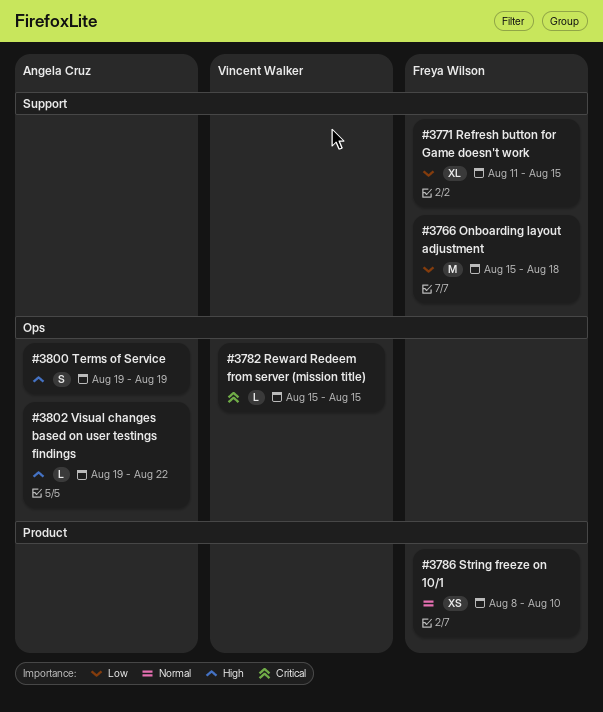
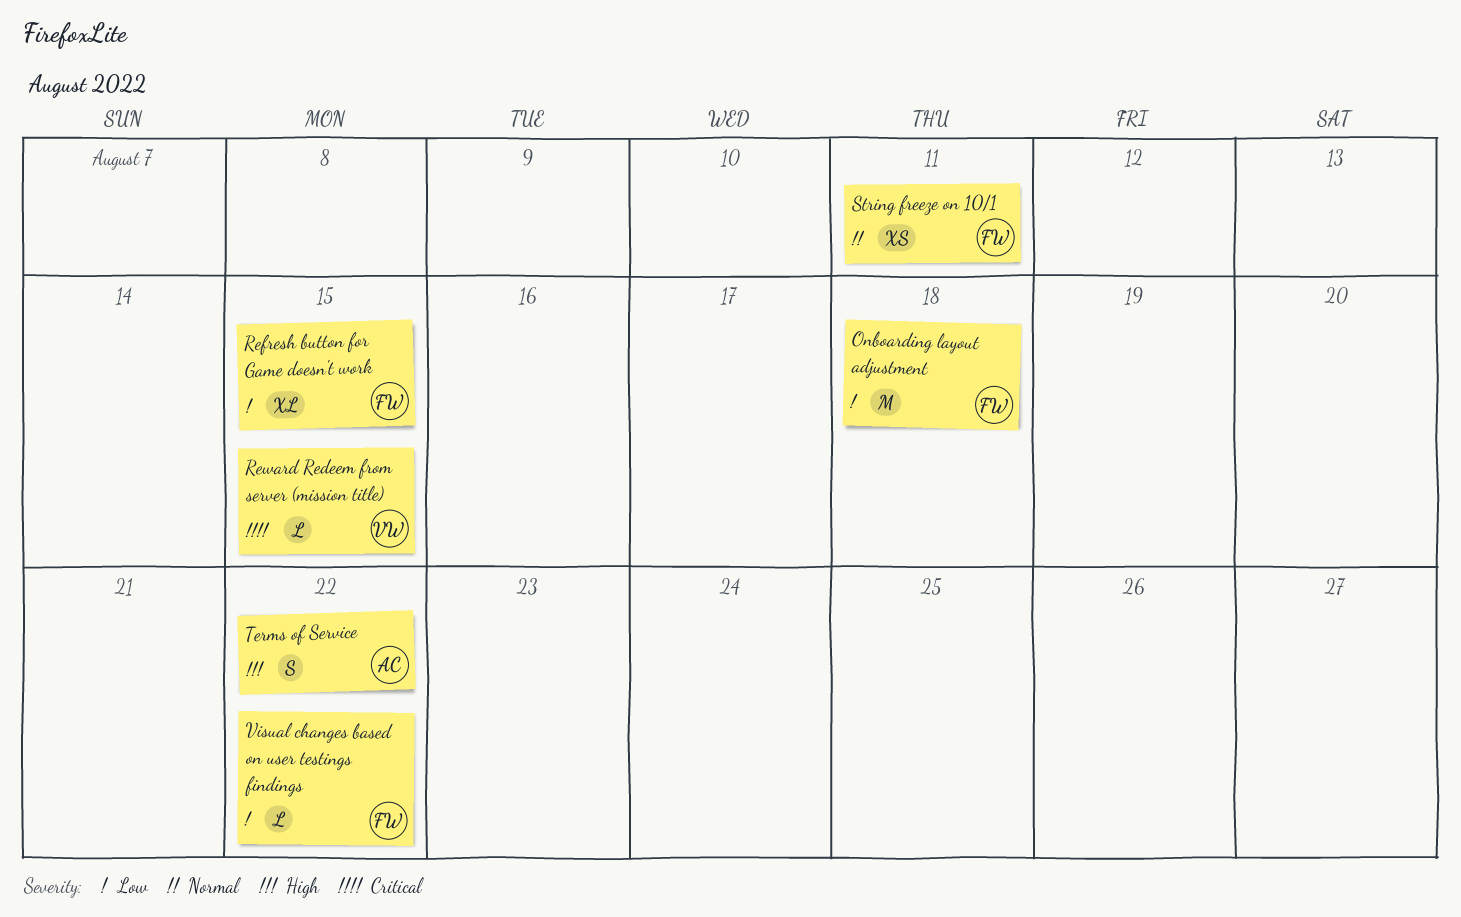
String freeze on 10/1, due: Aug 10 -> Aug 11
Terms of Service, due: Aug 19 -> Aug 22
Visual changes based on user testings findings, owner: Angela Cruz -> Freya Wilson
Visual changes based on user testings findings, priority: High -> Low

